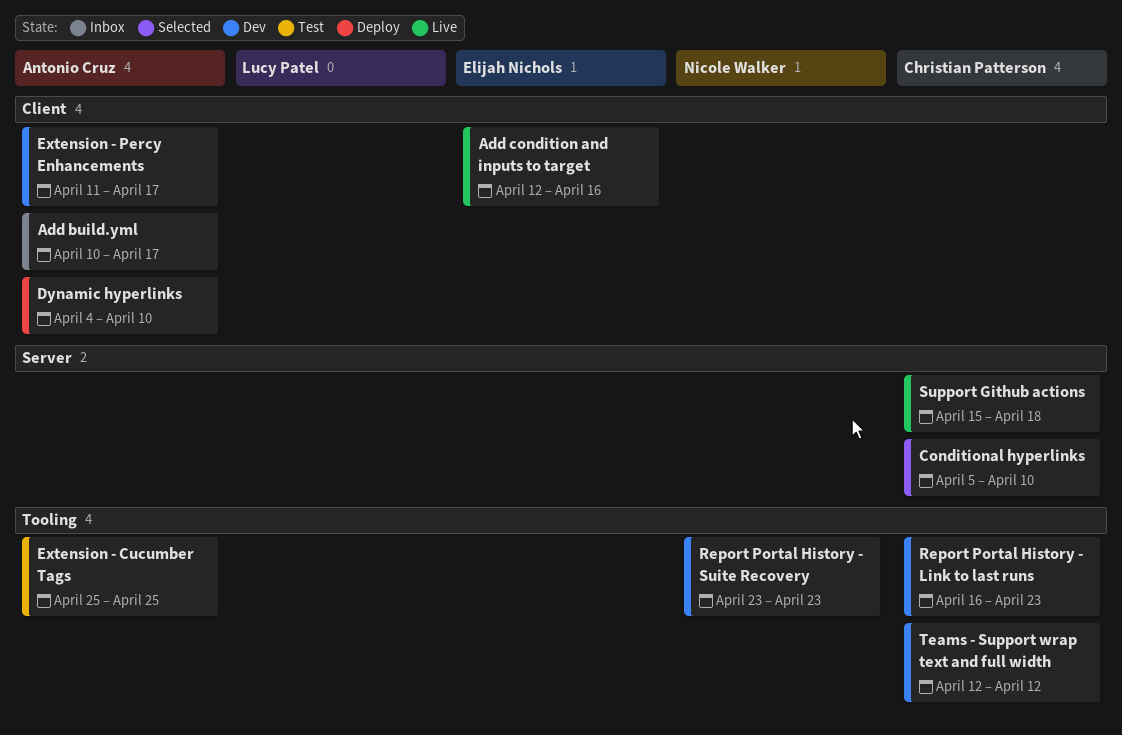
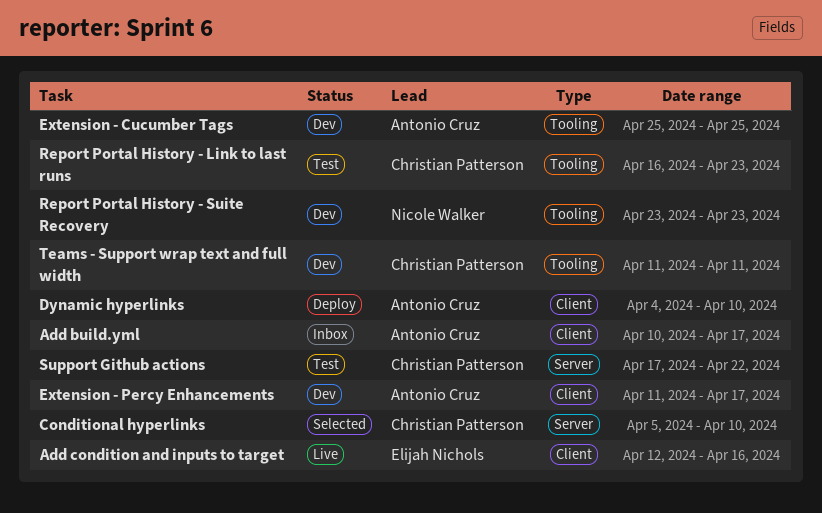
Extension - Cucumber Tags, status: Test -> Dev
Report Portal History - Link to last runs, status: Dev -> Test
Support Github actions, status: Live -> Test
Support Github actions, start: Apr 15 -> Apr 17
Support Github actions, due: Apr 18 -> Apr 22
Teams - Support wrap text and full width, start: Apr 12 -> Apr 11
Teams - Support wrap text and full width, due: Apr 12 -> Apr 11

